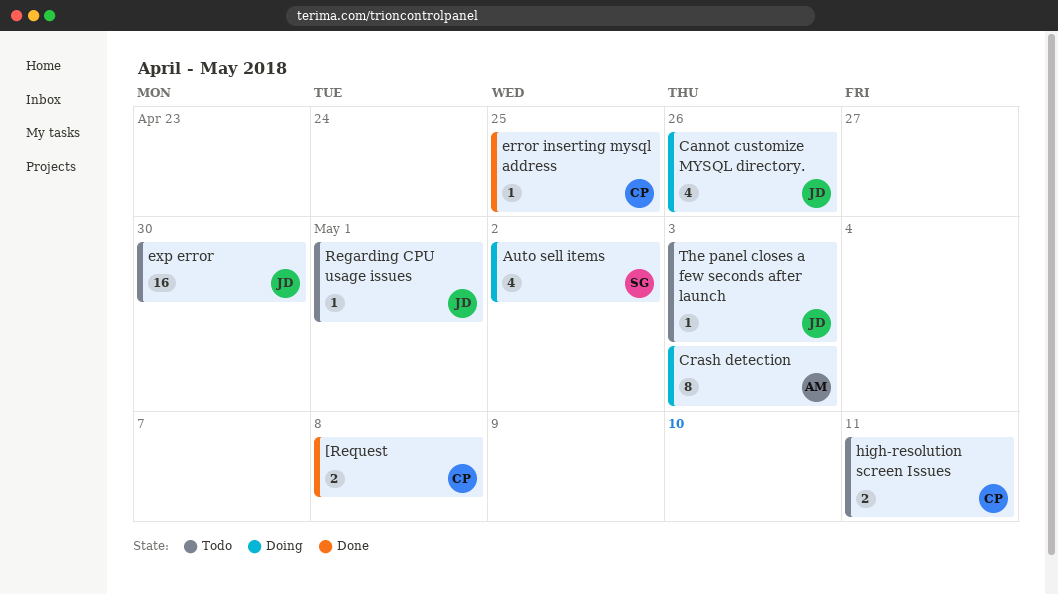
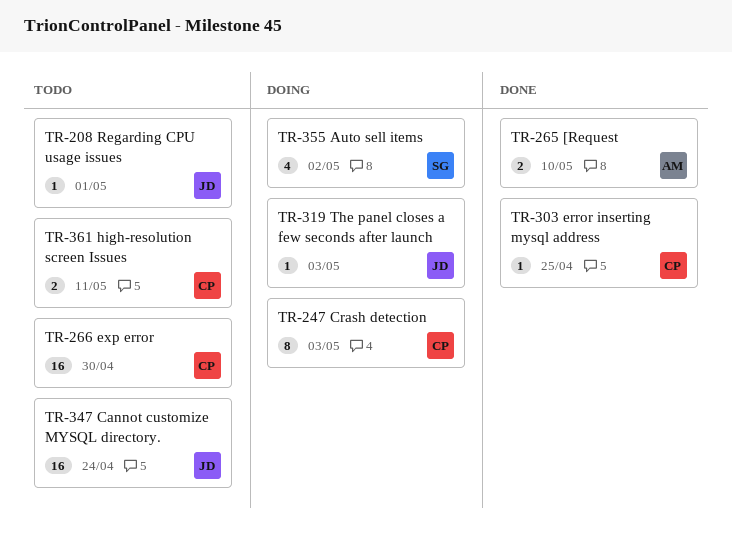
[Request, owner: CP -> AM
[Request, due: May 8 -> May 10
Cannot customize MYSQL directory., status: Doing -> Todo
Cannot customize MYSQL directory., estimate: 4 -> 16
Cannot customize MYSQL directory., due: Apr 26 -> Apr 24
Crash detection, owner: AM -> CP
exp error, owner: JD -> CP
The panel closes a few seconds after launch, status: Todo -> Doing

